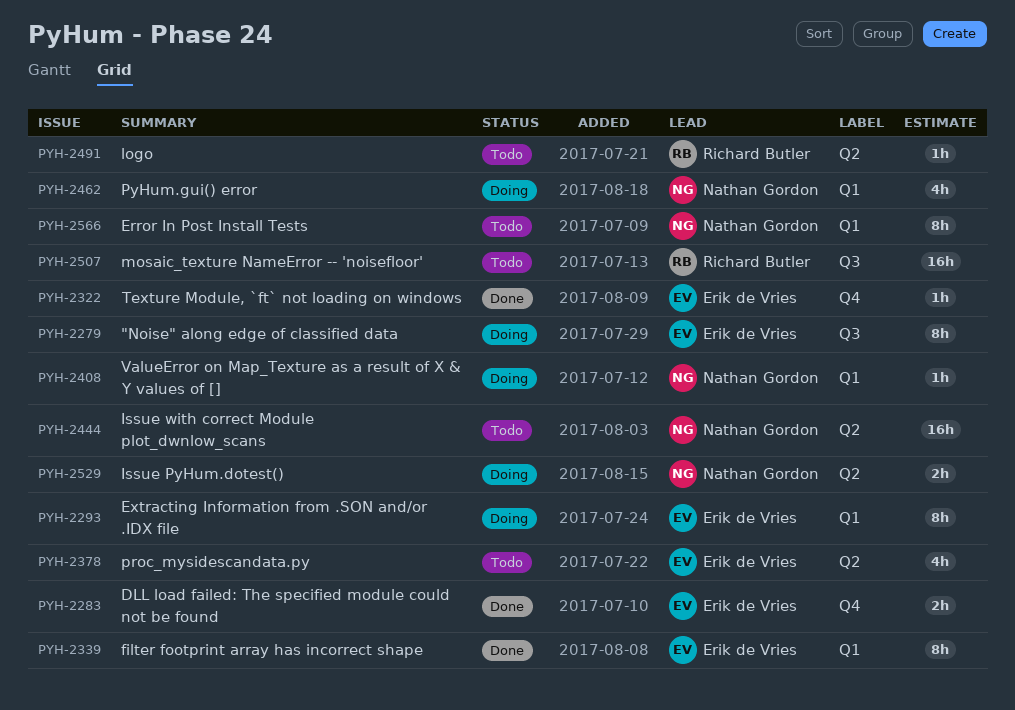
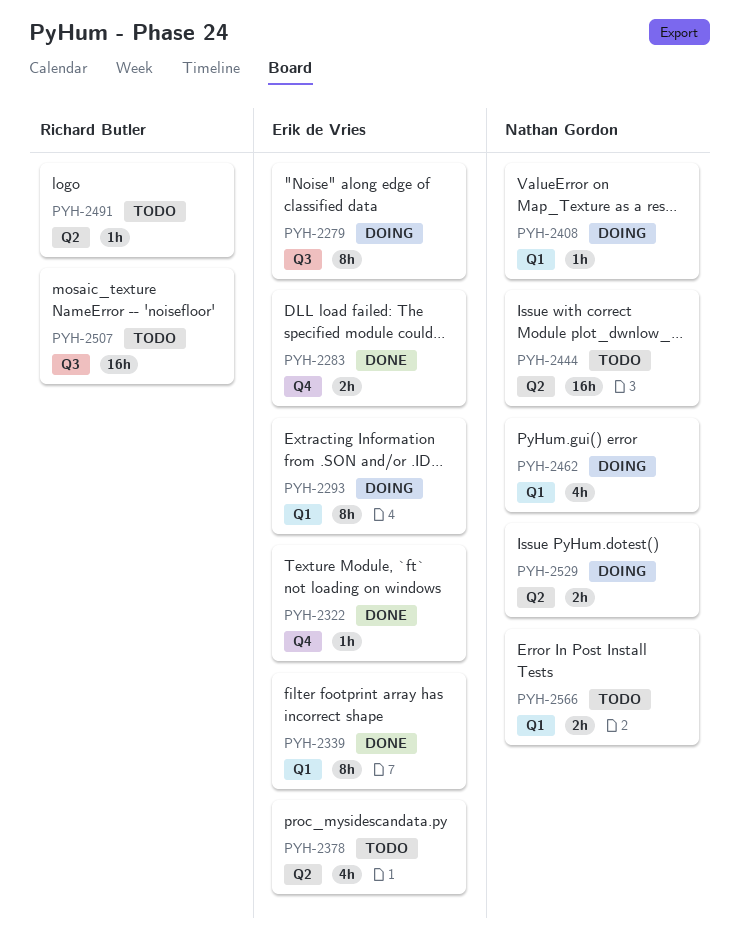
PYH-2566, estimate: 8h -> 2h

